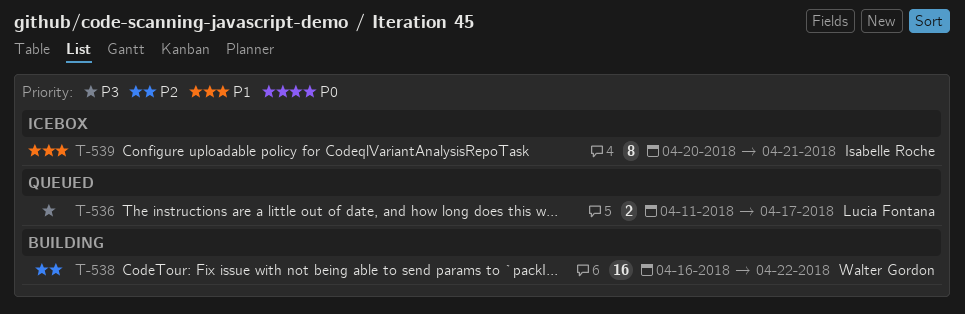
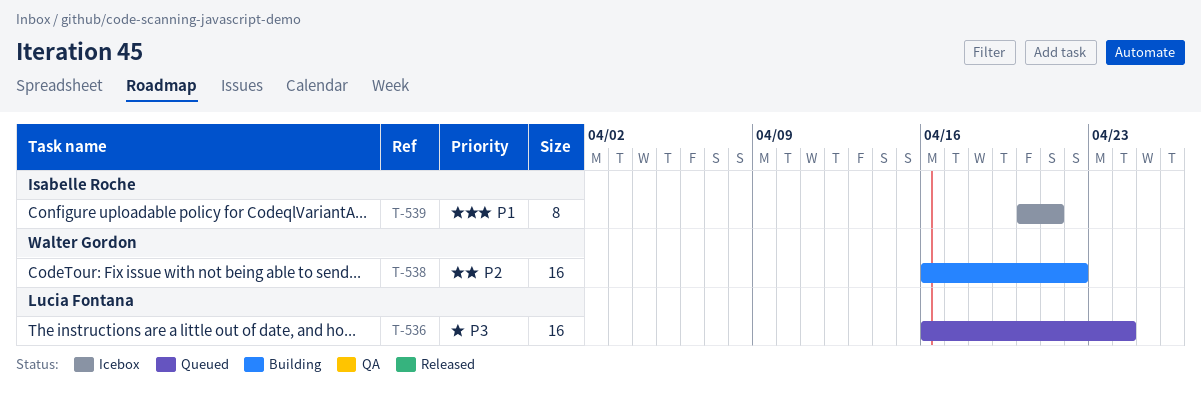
T-536, estimate: 2 -> 16
T-536, start: Apr 11 -> Apr 16
T-536, due: Apr 17 -> Apr 24

